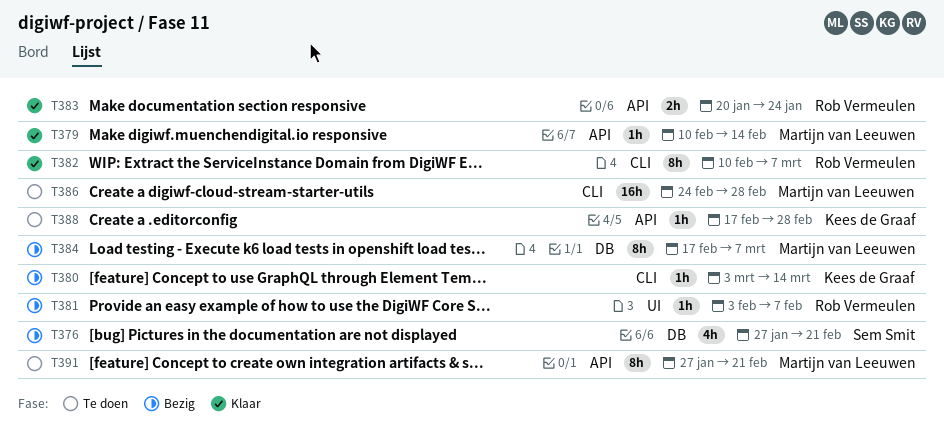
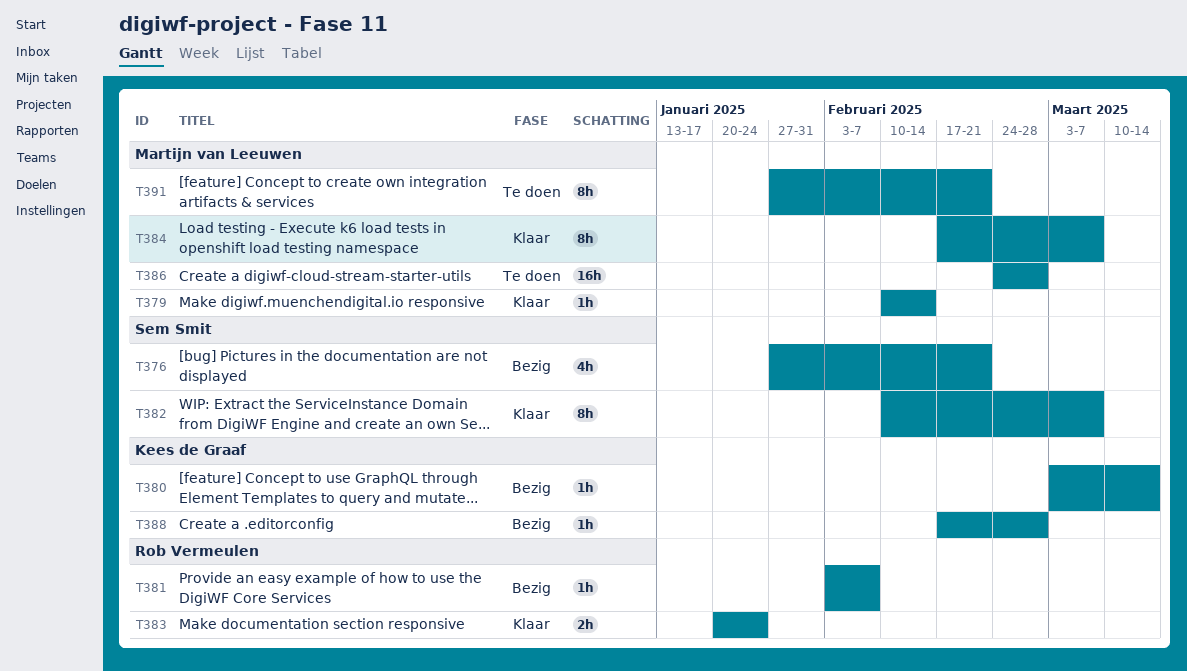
T382, owner: Rob Vermeulen -> Sem Smit
T384, status: Bezig -> Klaar
T388, status: Te doen -> Bezig

